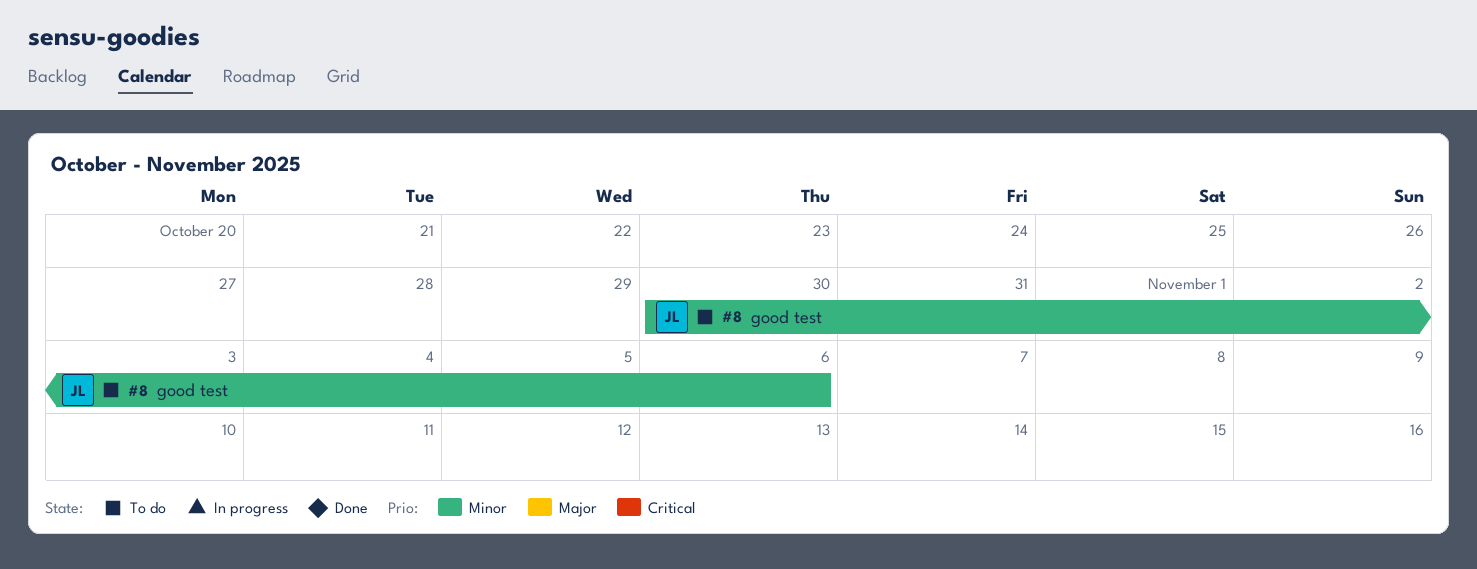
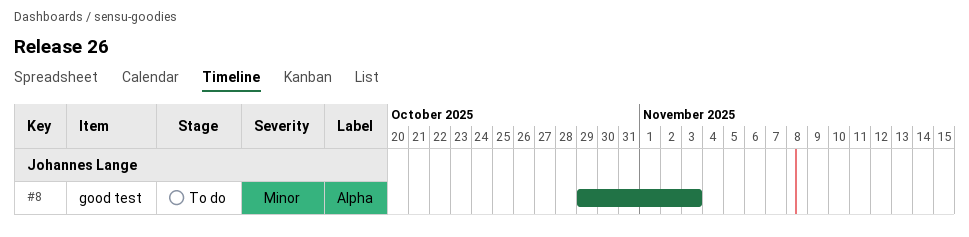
#8, start: Oct 30 -> Oct 29
#8, due: Nov 6 -> Nov 3

